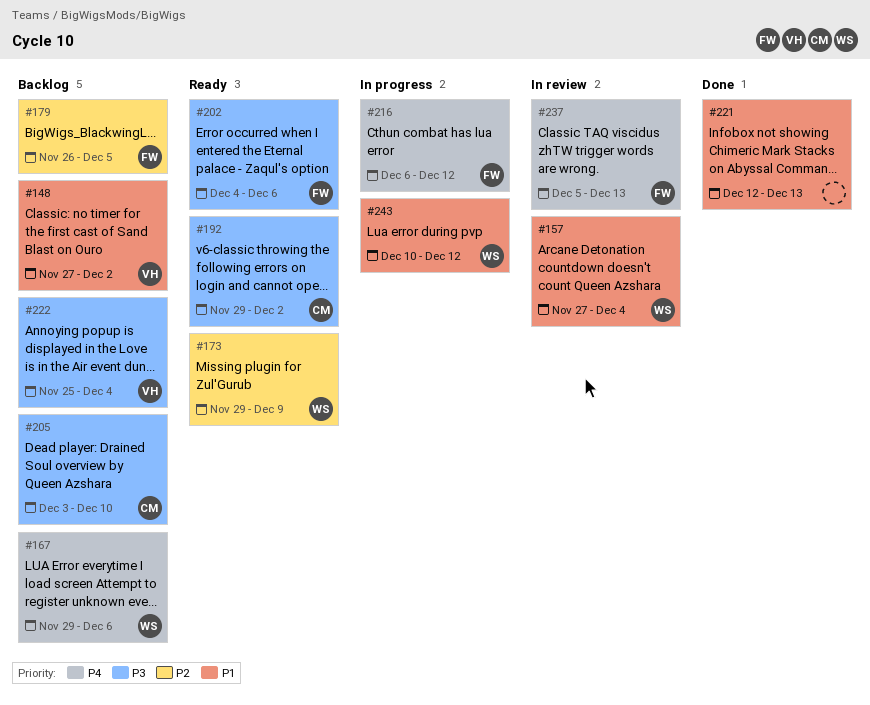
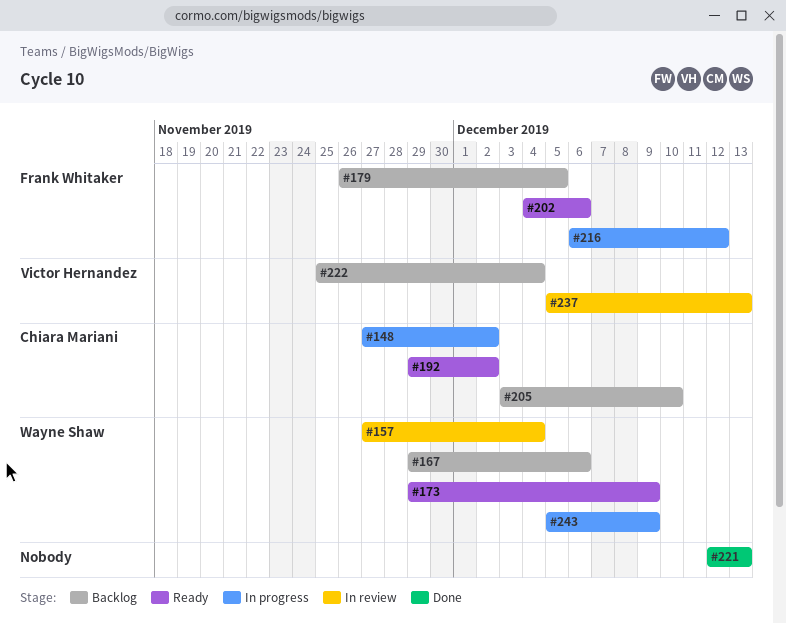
#148, status: Backlog -> In progress
#148, owner: Victor Hernandez -> Chiara Mariani
#237, owner: Frank Whitaker -> Victor Hernandez
#243, start: Dec 10 -> Dec 5
#243, due: Dec 12 -> Dec 9

